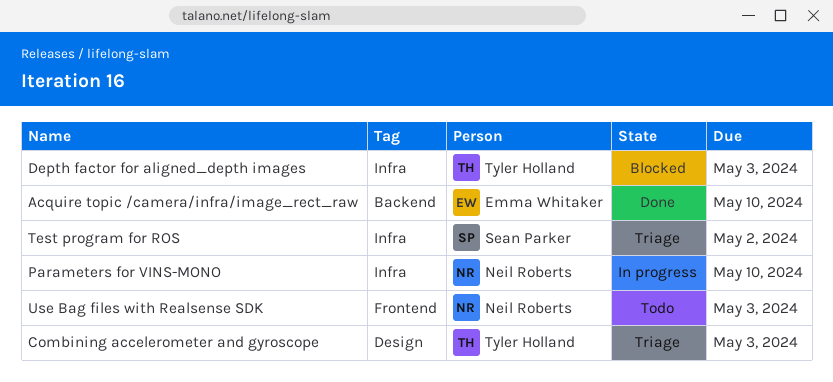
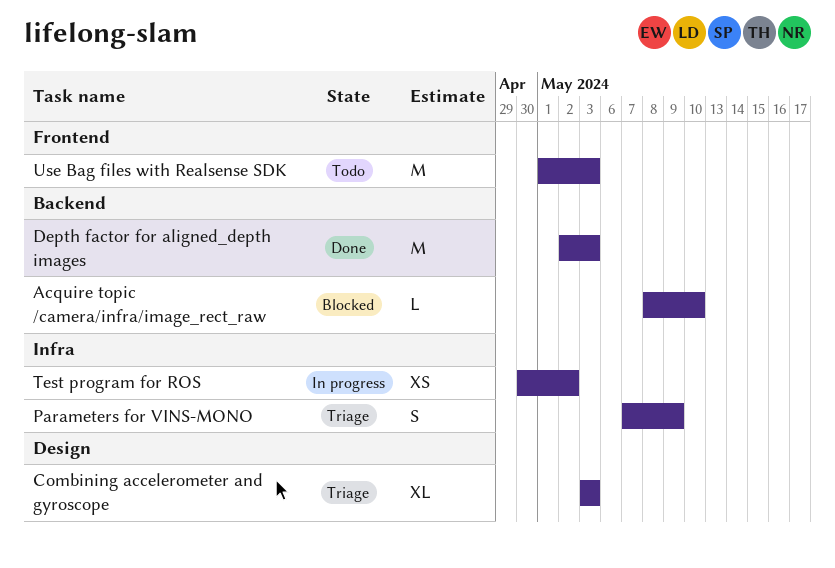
Acquire topic /camera/infra/image_rect_raw, status: Done -> Blocked
Depth factor for aligned_depth images, status: Blocked -> Done
Depth factor for aligned_depth images, label: Infra -> Backend
Parameters for VINS-MONO, status: In progress -> Triage
Parameters for VINS-MONO, due: May 10 -> May 9
Test program for ROS, status: Triage -> In progress

